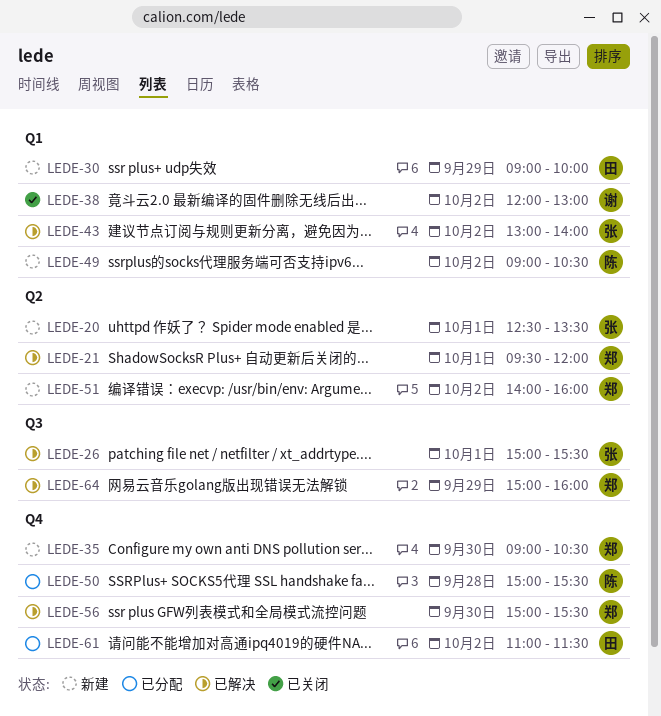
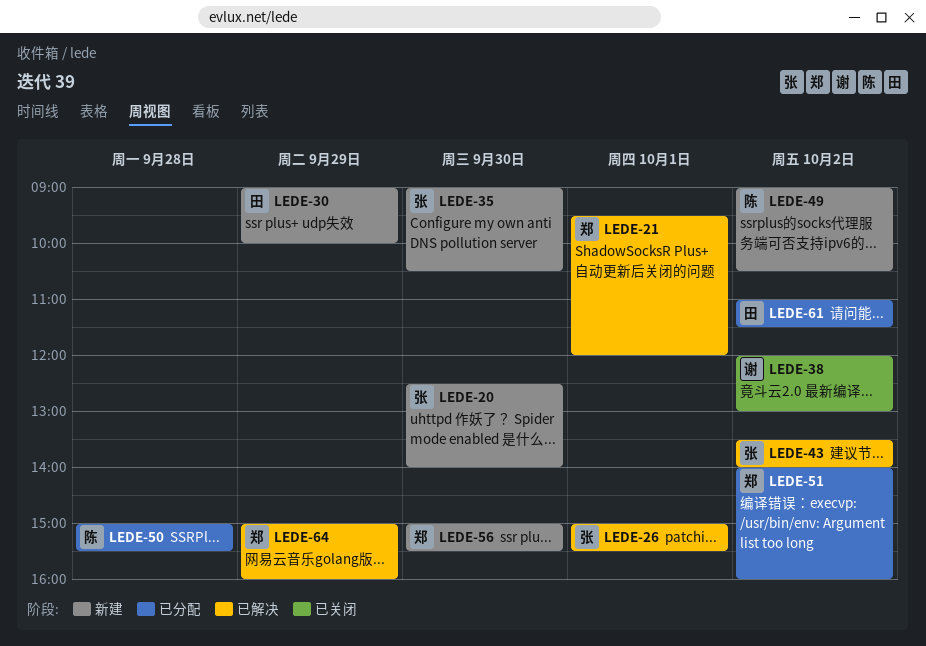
LEDE-20, day: Oct 1 -> Sep 30
LEDE-20, ends: 13:30 -> 14:00
LEDE-35, owner: 郑 -> 张
LEDE-43, begins: 13:00 -> 13:30
LEDE-51, status: 新建 -> 已分配
LEDE-56, status: 已解决 -> 新建

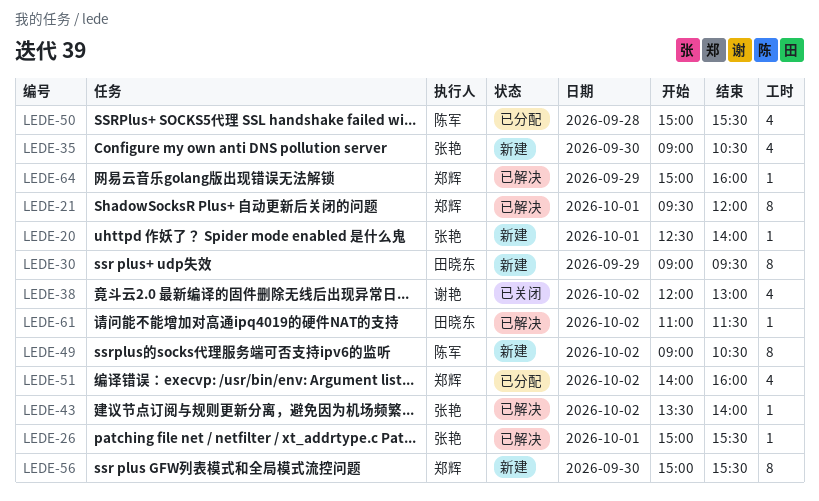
LEDE-20, day: Sep 30 -> Oct 1
LEDE-30, ends: 10:00 -> 09:30
LEDE-61, status: 已分配 -> 已解决

